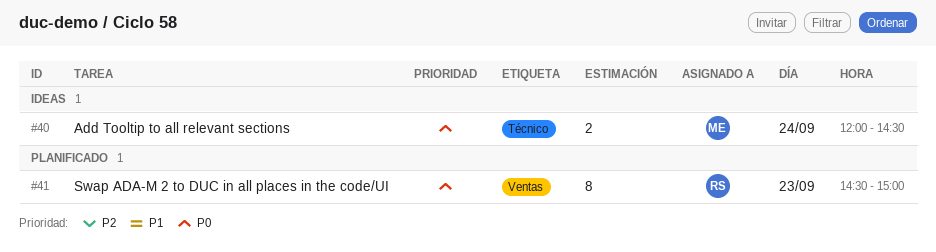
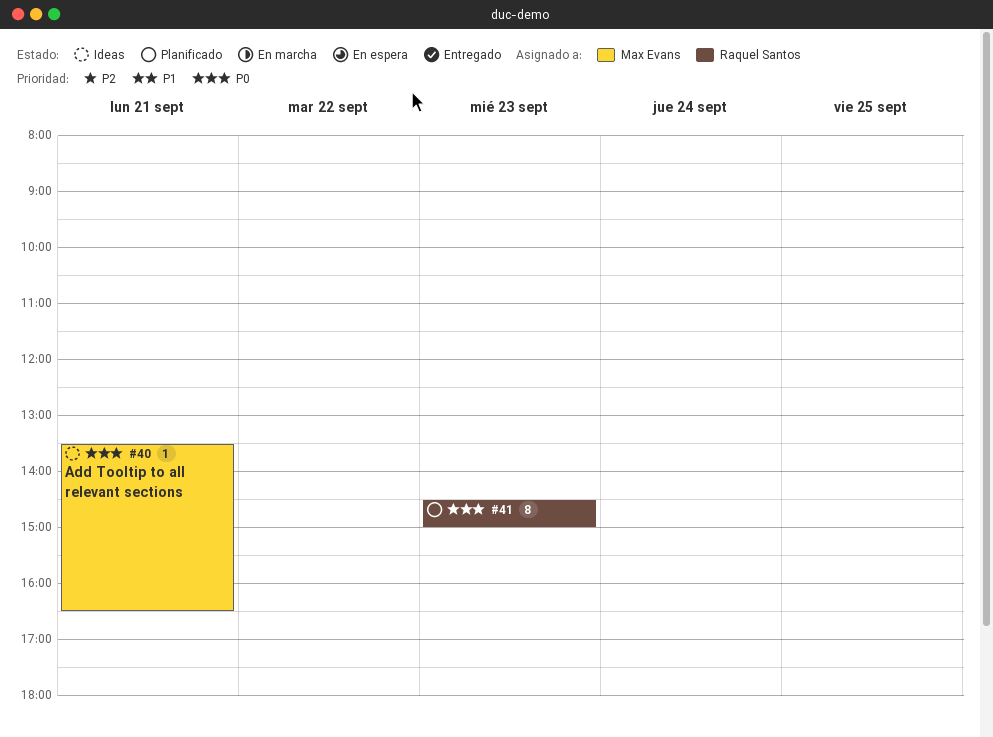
#40, estimate: 2 -> 1
#40, day: Sep 24 -> Sep 21
#40, begins: 12:00 -> 13:30
#40, ends: 14:30 -> 16:30

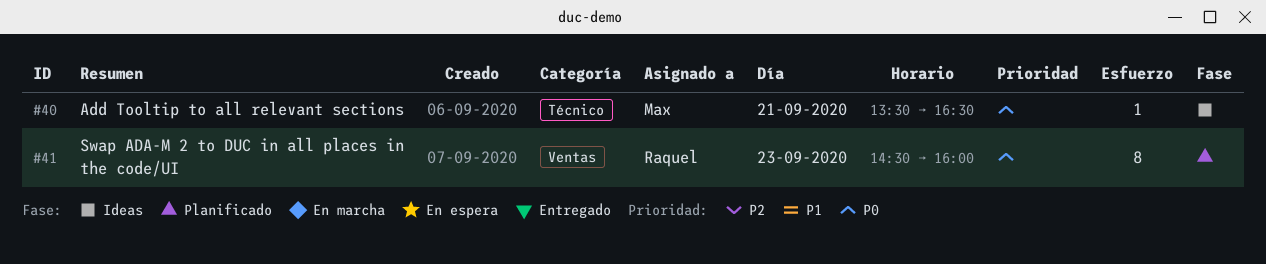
#41, ends: 15:00 -> 16:00

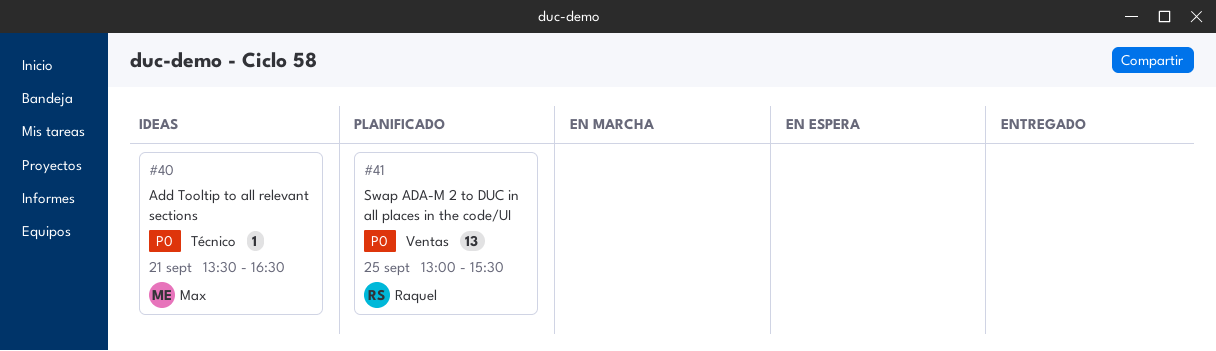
#41, estimate: 8 -> 13
#41, day: Sep 23 -> Sep 25
#41, begins: 14:30 -> 13:00
#41, ends: 16:00 -> 15:30

